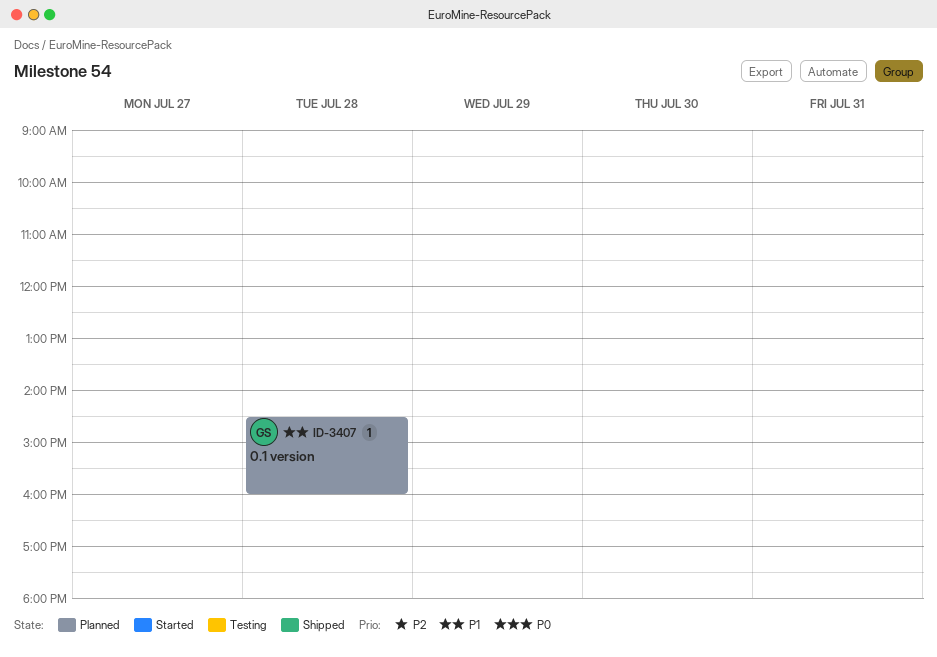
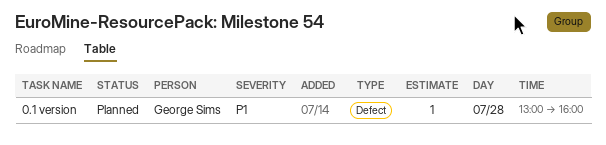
0.1 version, begins: 14:30 -> 13:00

